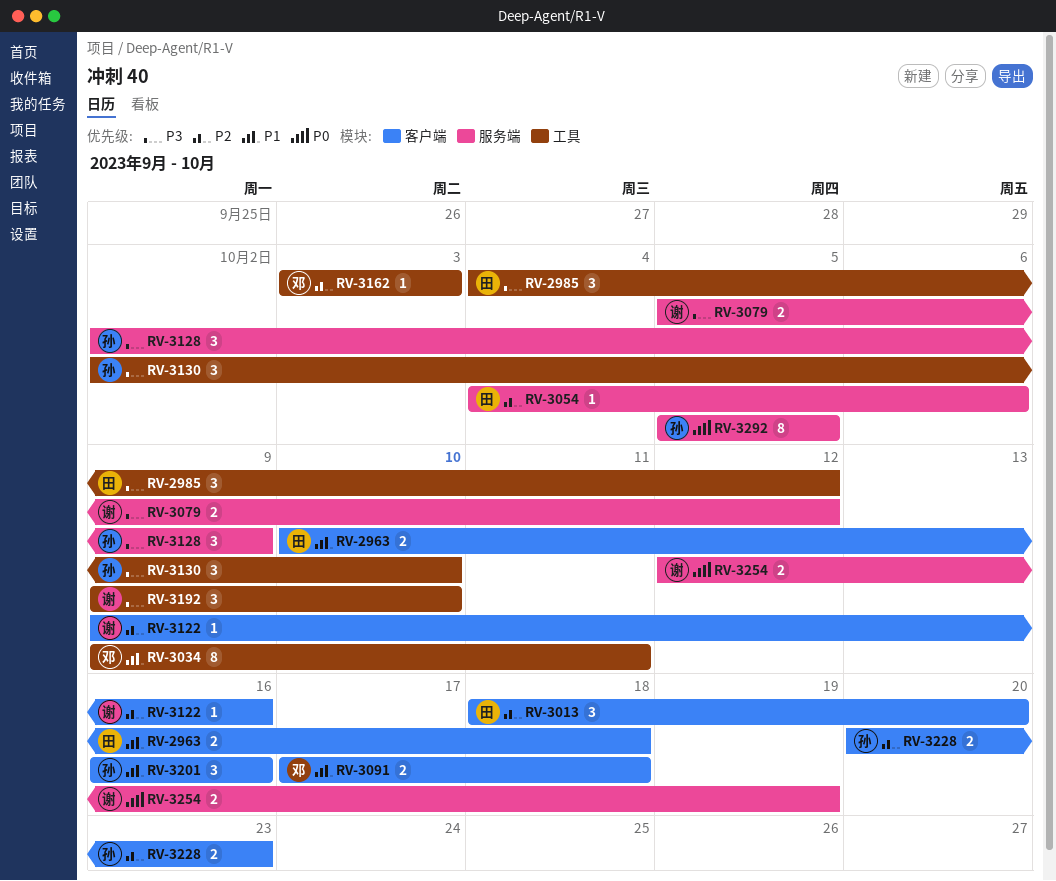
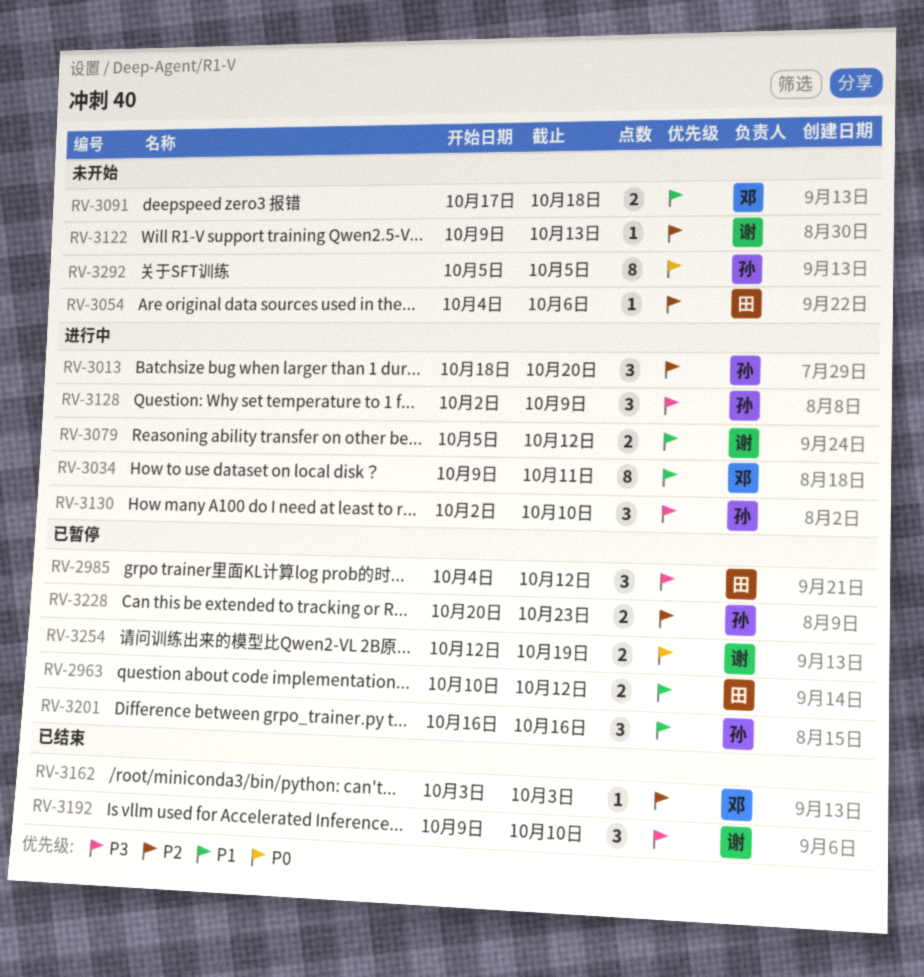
RV-2963, due: Oct 18 -> Oct 12
RV-3013, owner: 田 -> 孙
RV-3079, priority: P3 -> P1
RV-3122, due: Oct 16 -> Oct 13

